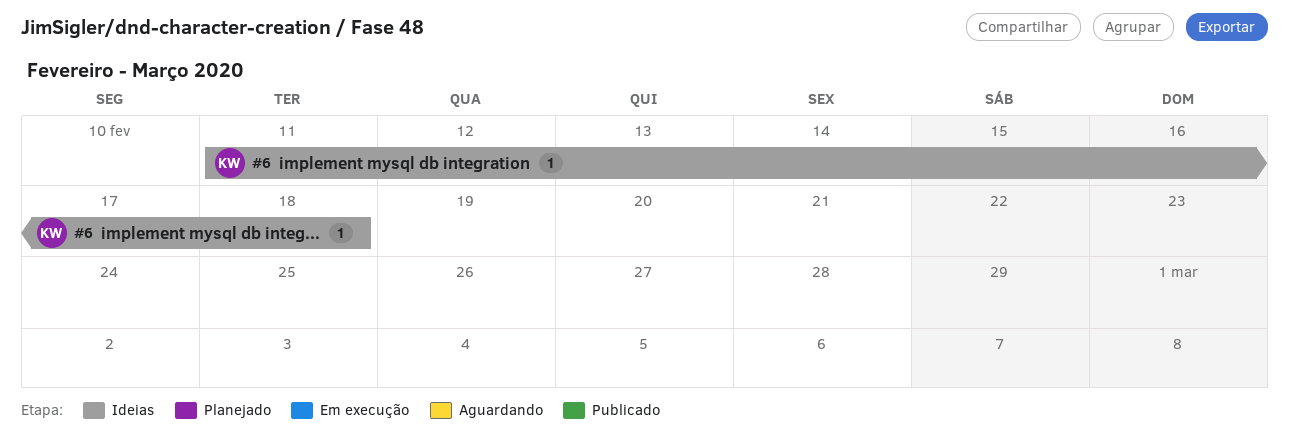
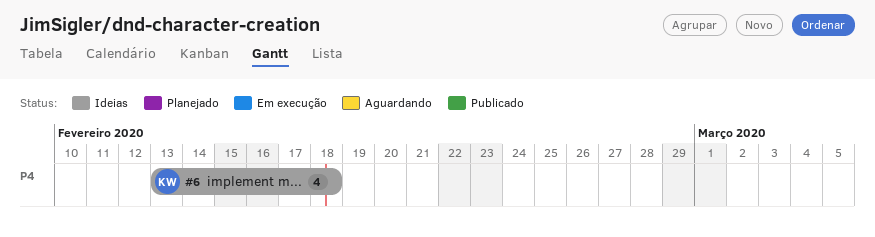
#6, estimate: 1 -> 4
#6, start: Feb 11 -> Feb 13

